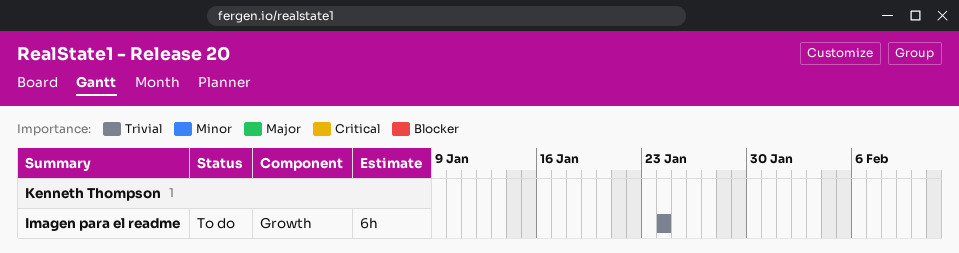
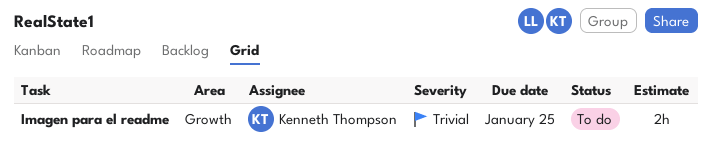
Imagen para el readme, estimate: 6h -> 2h
Imagen para el readme, due: Jan 24 -> Jan 25

